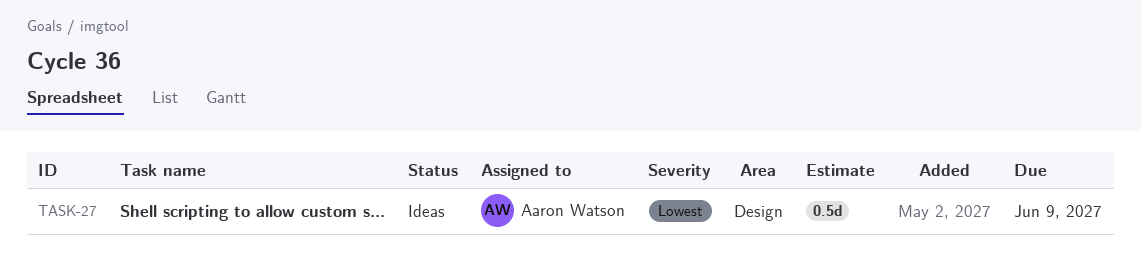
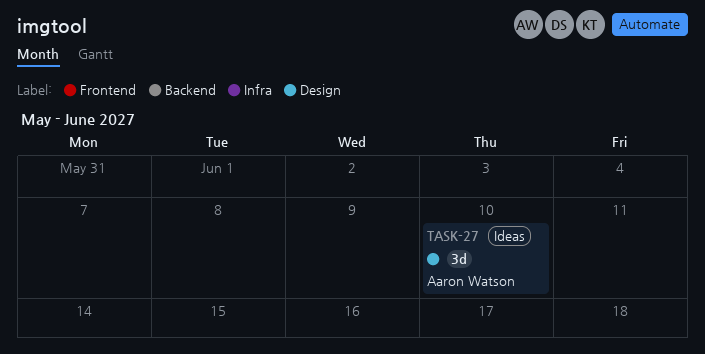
TASK-27, estimate: 0.5d -> 3d
TASK-27, due: Jun 9 -> Jun 10

